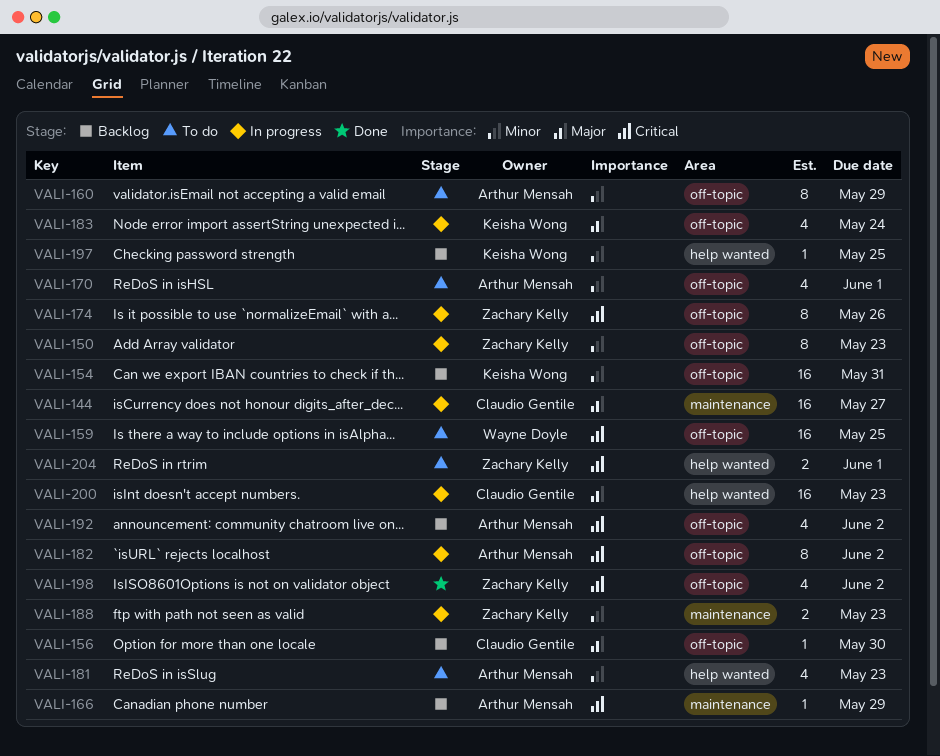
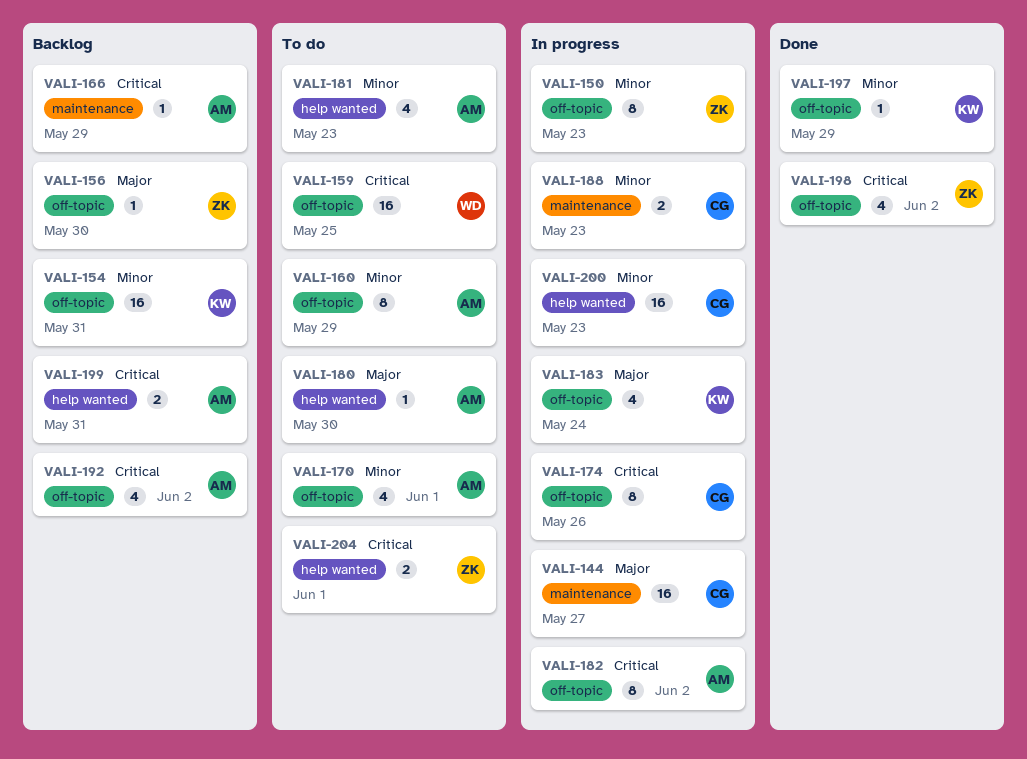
VALI-156, owner: Claudio Gentile -> Zachary Kelly
VALI-174, owner: Zachary Kelly -> Claudio Gentile
VALI-180: none -> present
VALI-188, owner: Zachary Kelly -> Claudio Gentile
VALI-197, status: Backlog -> Done
VALI-197, label: help wanted -> off-topic
VALI-197, due: May 25 -> May 29
VALI-199: none -> present
VALI-200, priority: Major -> Minor

